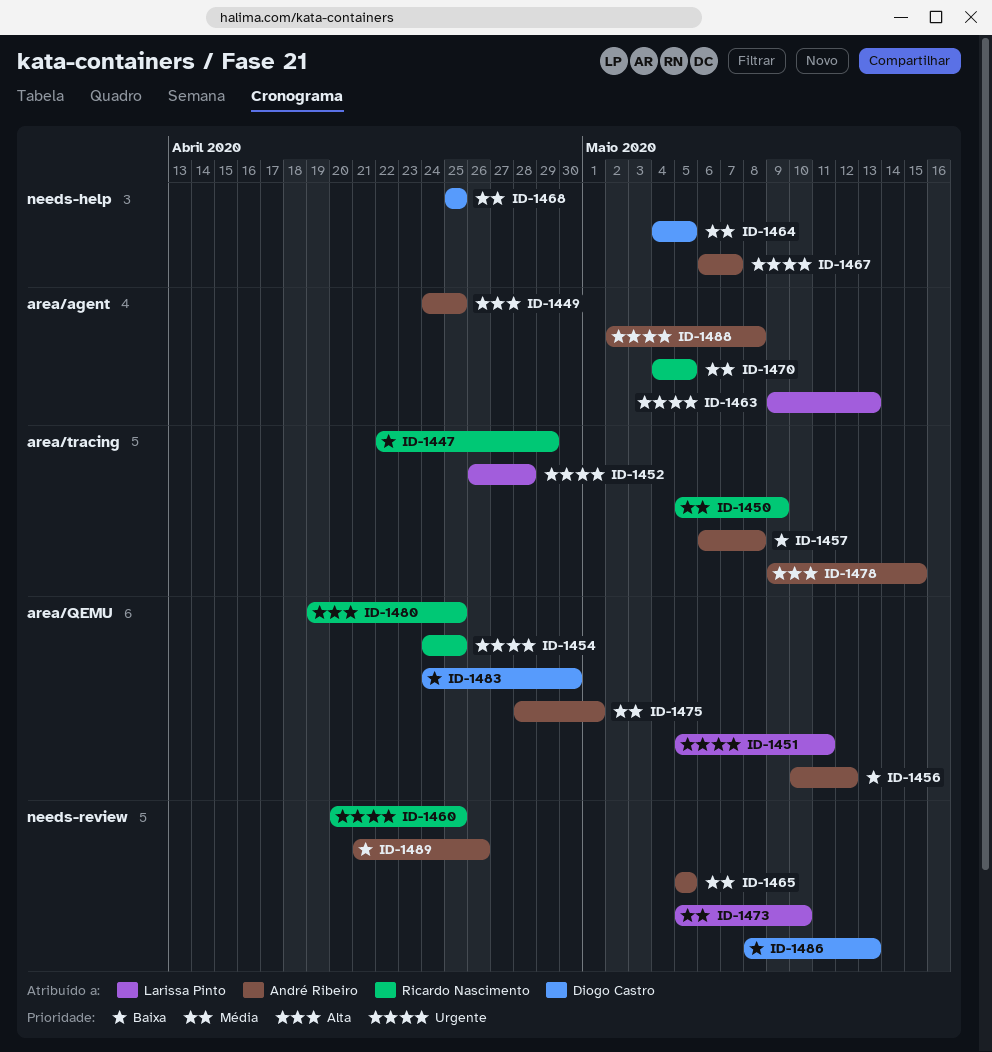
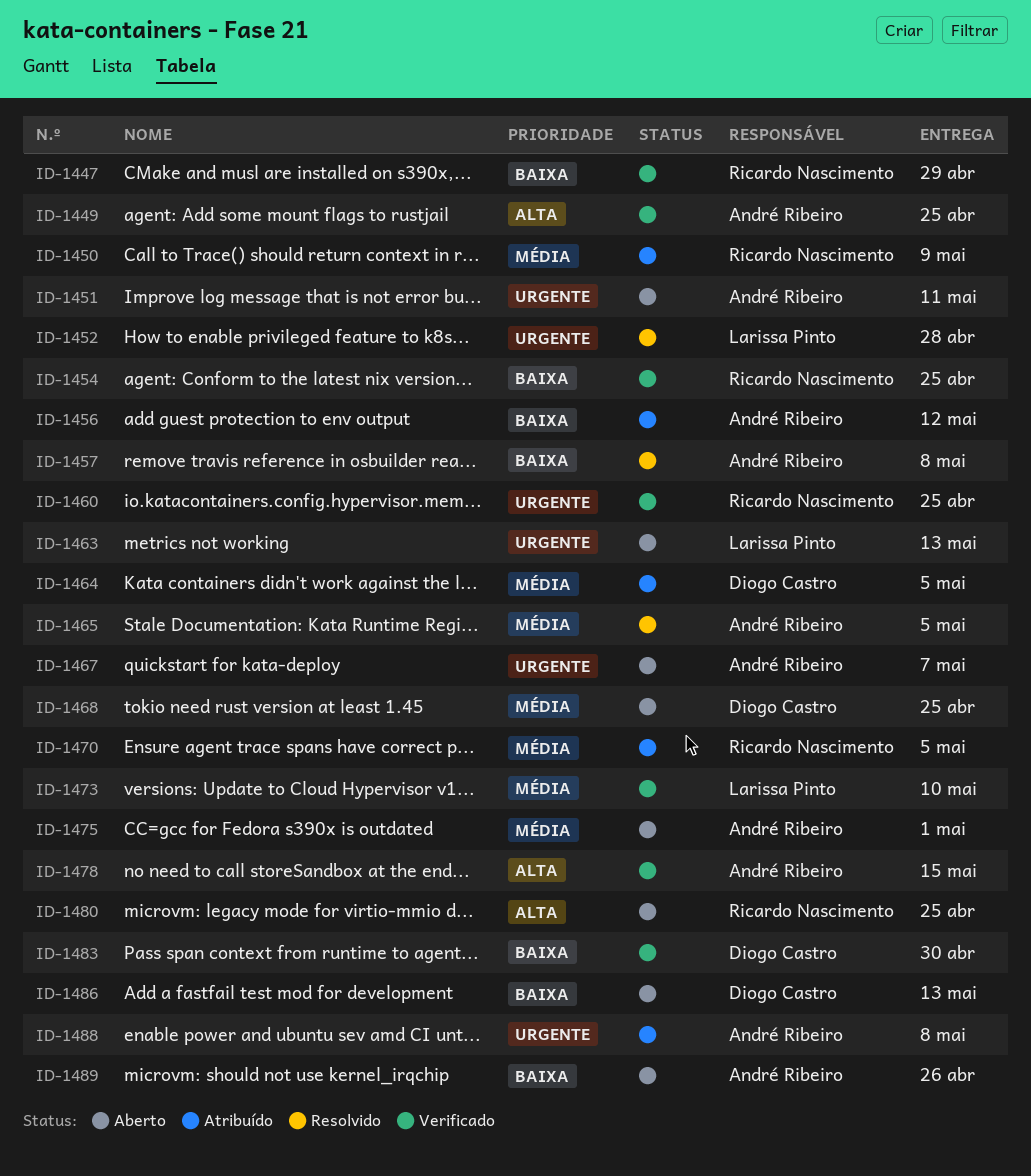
ID-1451, owner: Larissa Pinto -> André Ribeiro
ID-1454, priority: Urgente -> Baixa

